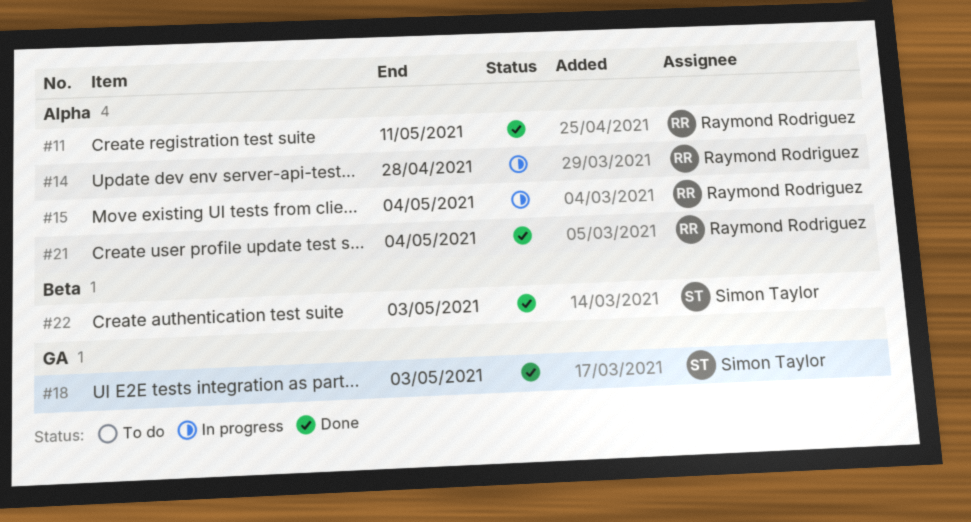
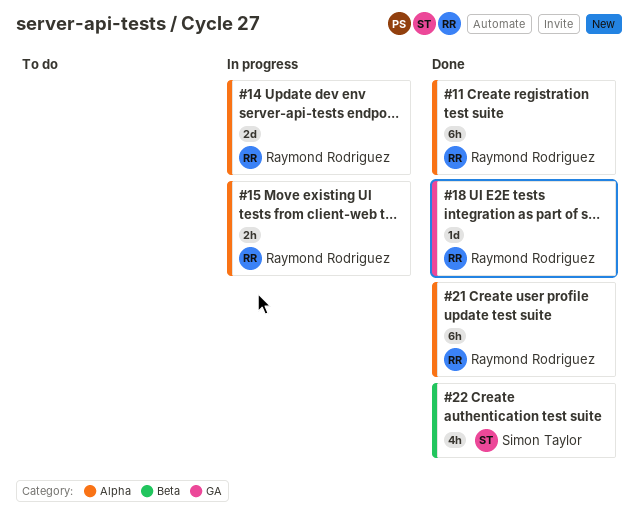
#18, owner: Simon Taylor -> Raymond Rodriguez

